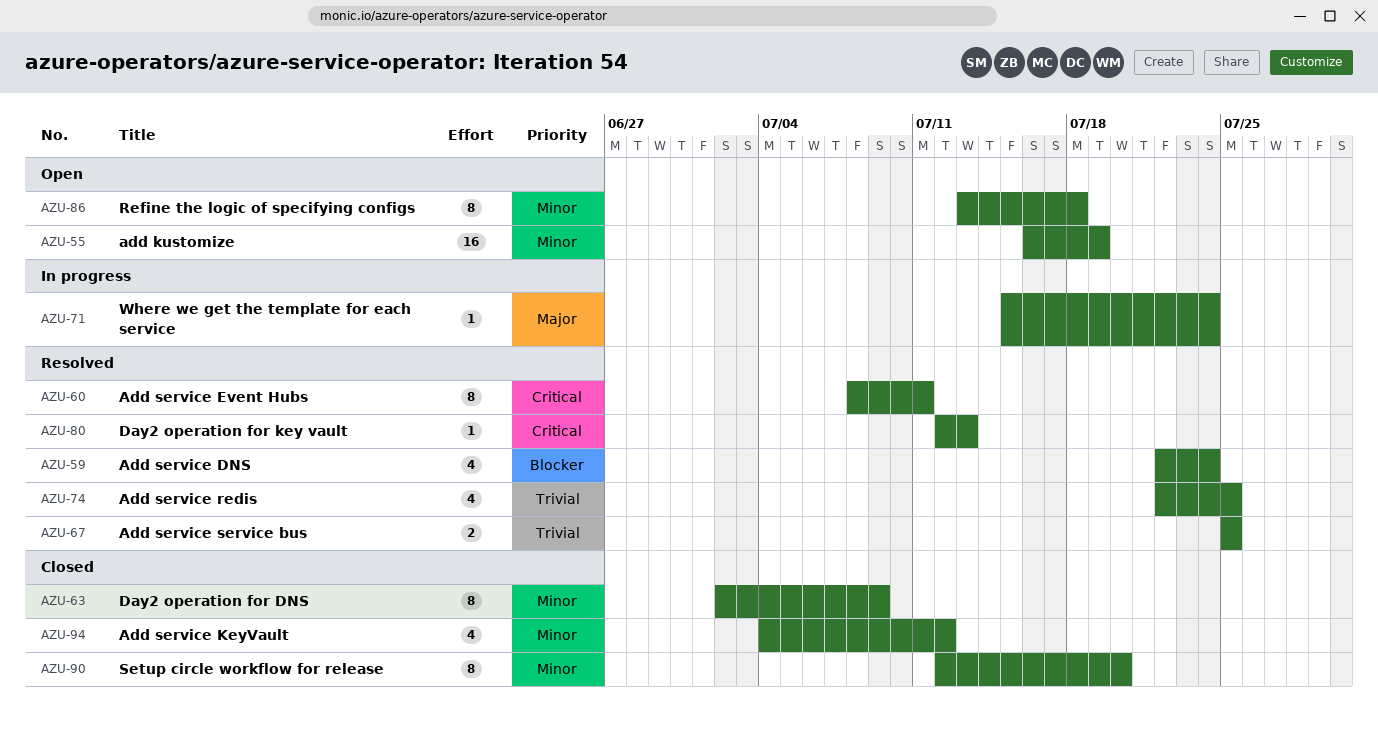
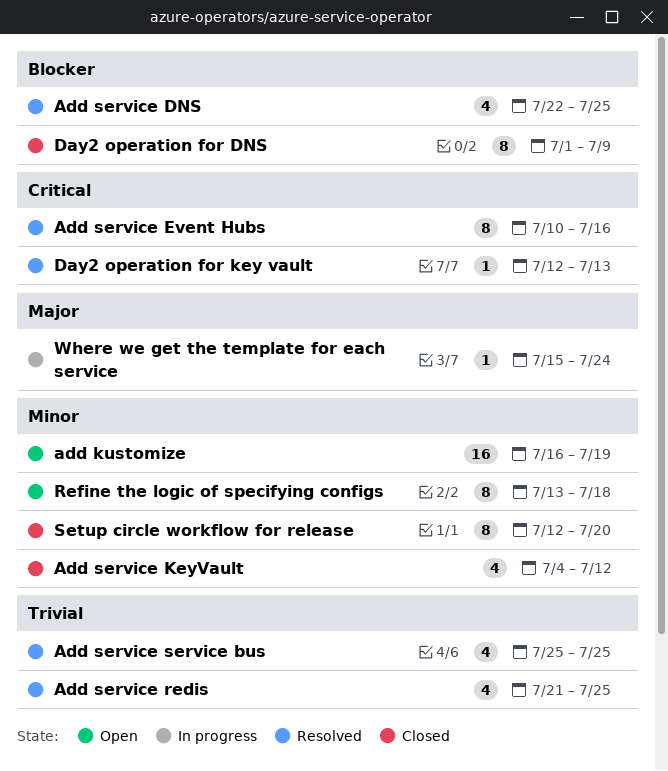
Add service DNS, due: Jul 24 -> Jul 25
Add service Event Hubs, start: Jul 8 -> Jul 10
Add service Event Hubs, due: Jul 11 -> Jul 16
Add service redis, start: Jul 22 -> Jul 21
Add service service bus, estimate: 2 -> 4
Day2 operation for DNS, priority: Minor -> Blocker
Day2 operation for DNS, start: Jul 2 -> Jul 1

